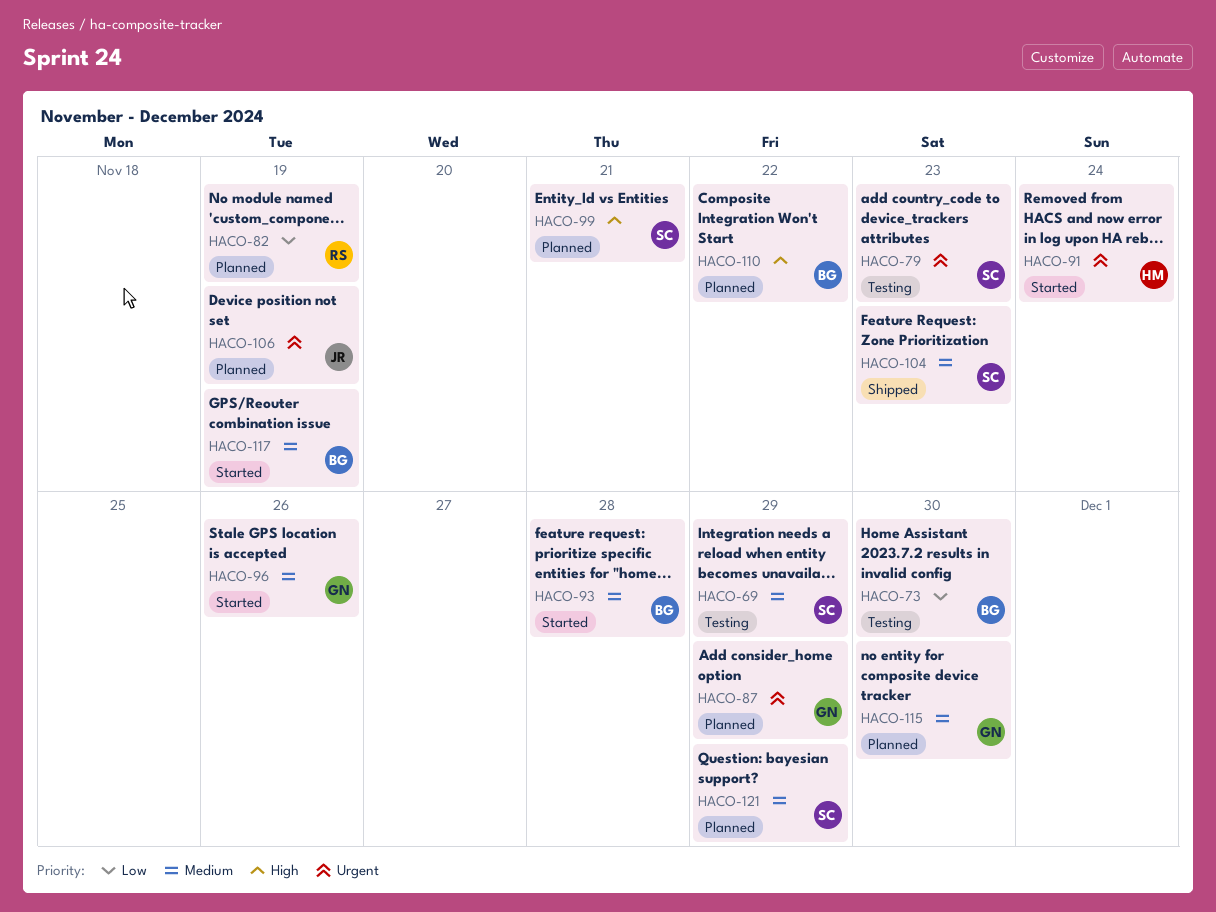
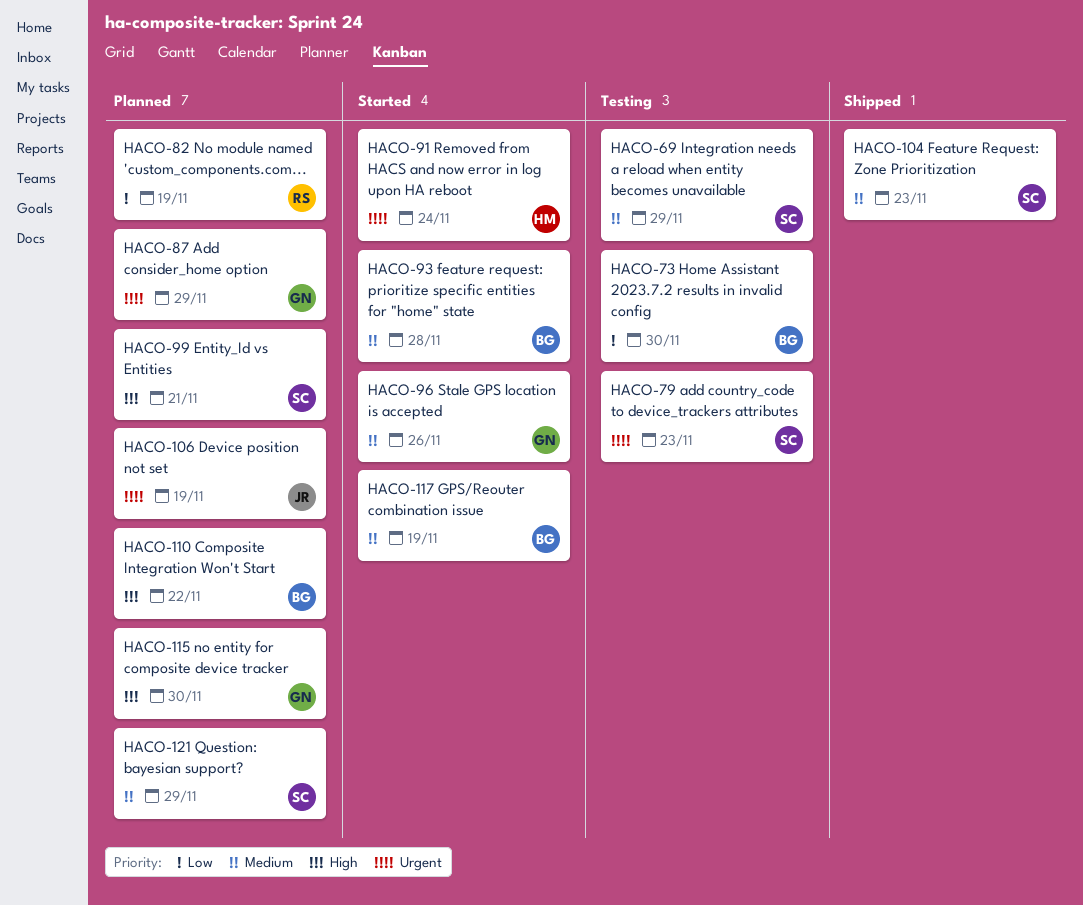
HACO-115, priority: Medium -> High

